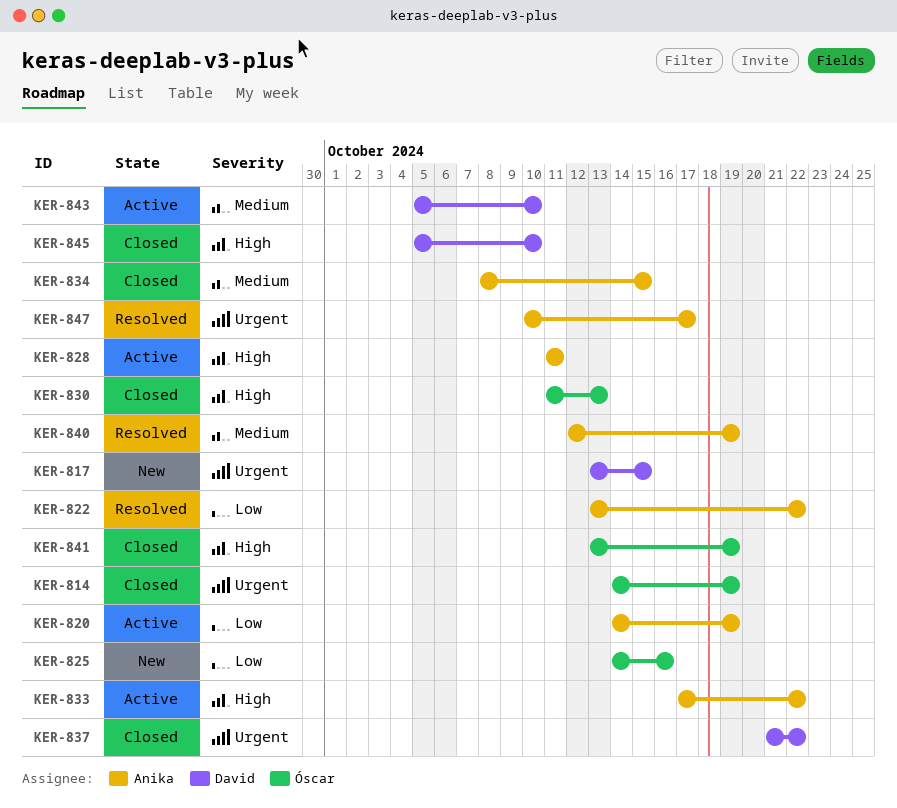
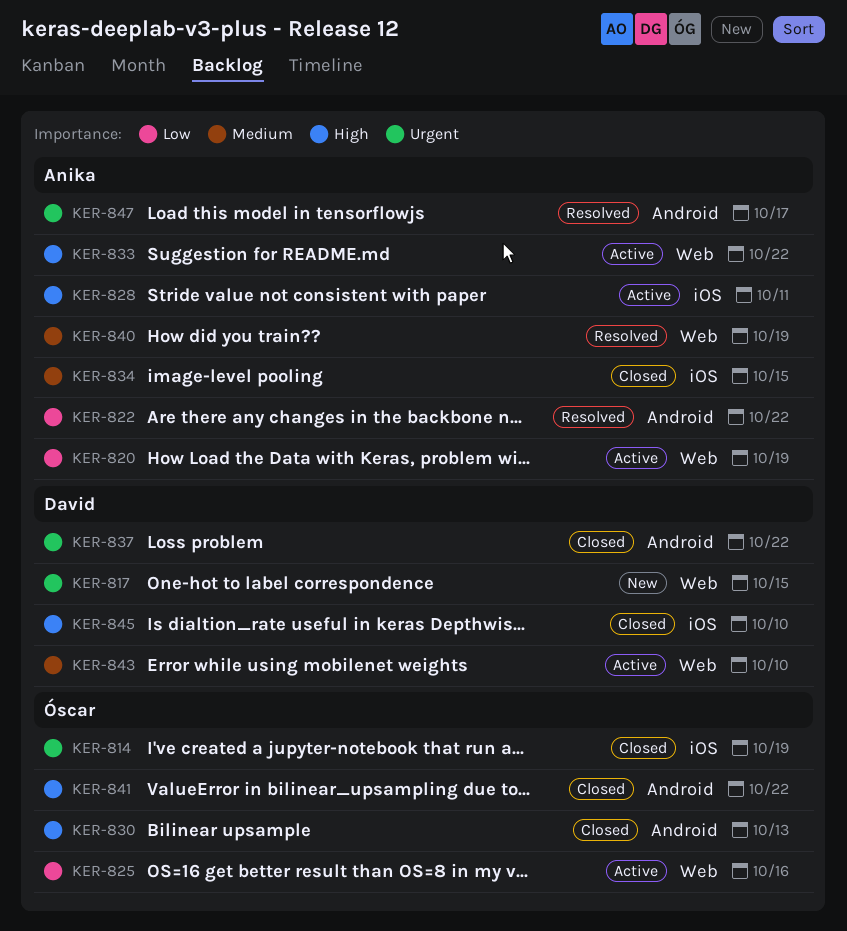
KER-825, status: New -> Active
KER-841, due: Oct 19 -> Oct 22

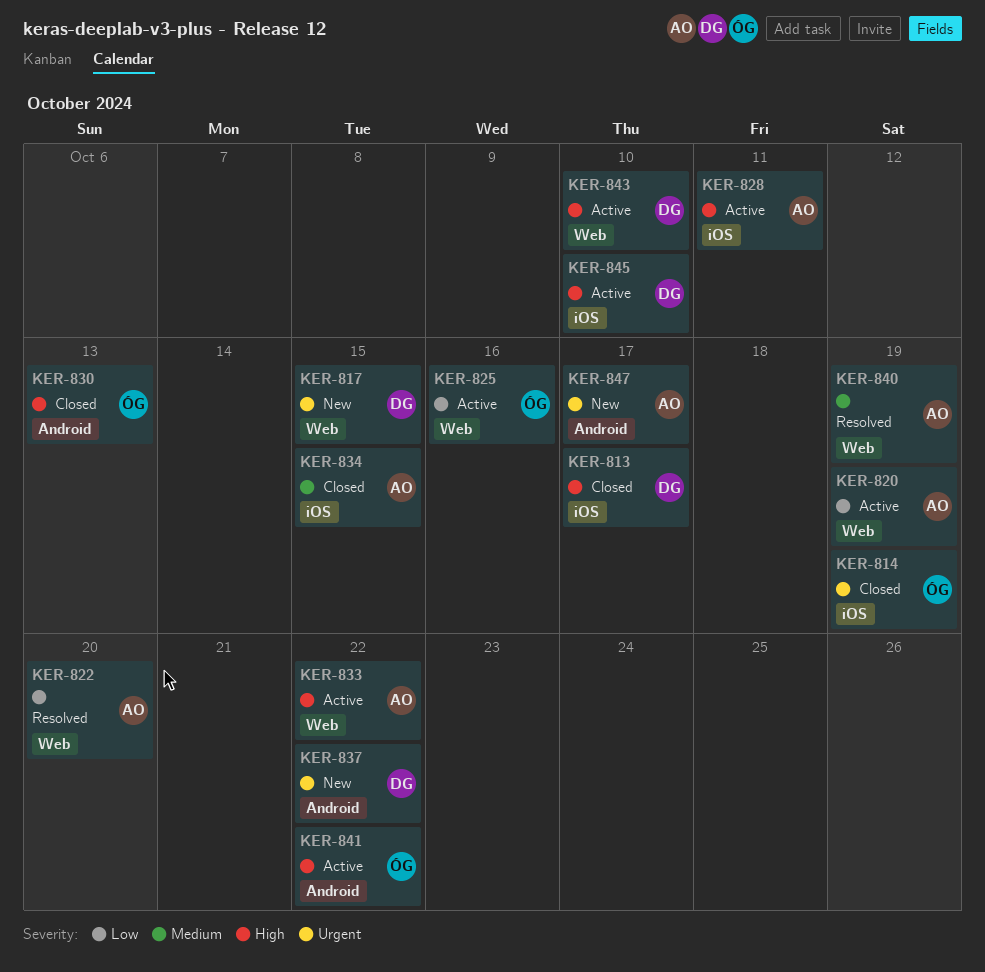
KER-813: none -> present
KER-822, label: Android -> Web
KER-822, due: Oct 22 -> Oct 20
KER-837, status: Closed -> New
KER-841, status: Closed -> Active
KER-843, priority: Medium -> High
KER-845, status: Closed -> Active
KER-847, status: Resolved -> New

